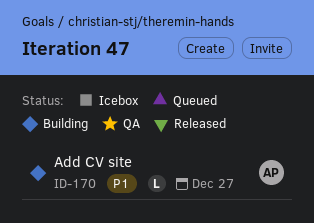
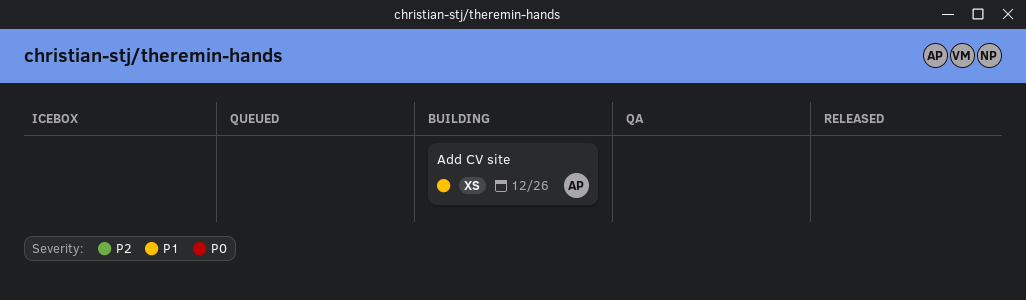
Add CV site, estimate: L -> XS
Add CV site, due: Dec 27 -> Dec 26

